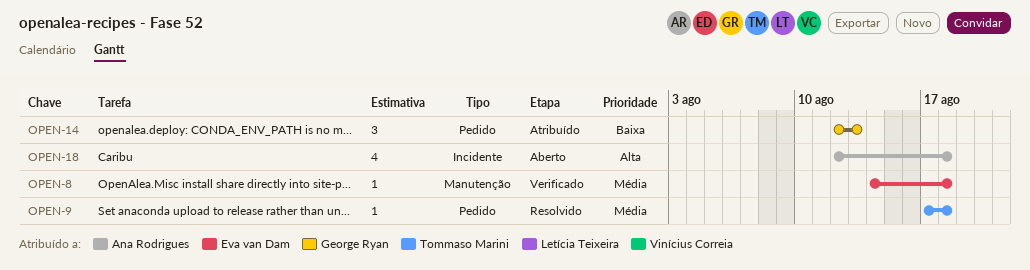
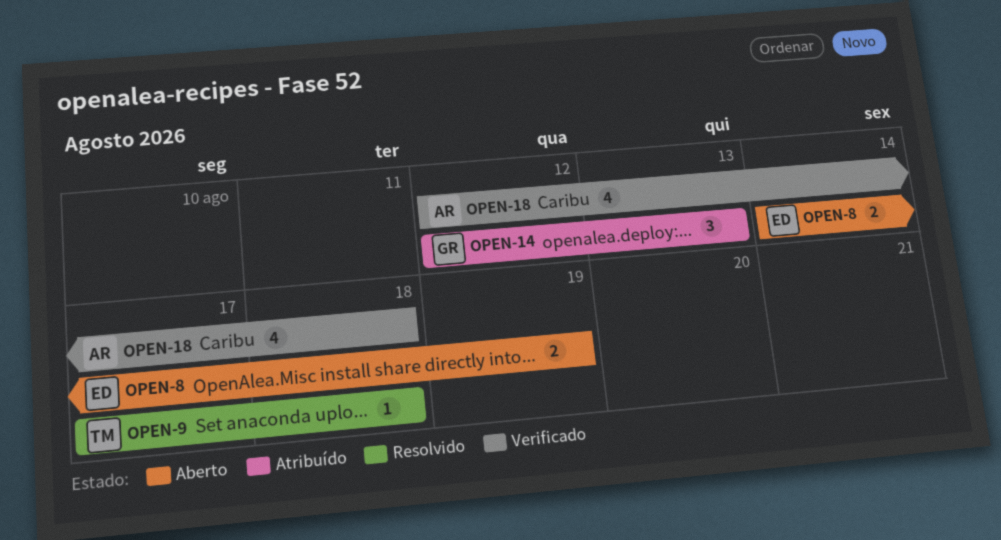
OPEN-8, status: Verificado -> Aberto
OPEN-8, estimate: 1 -> 2
OPEN-8, due: Aug 18 -> Aug 19
OPEN-18, status: Aberto -> Verificado

